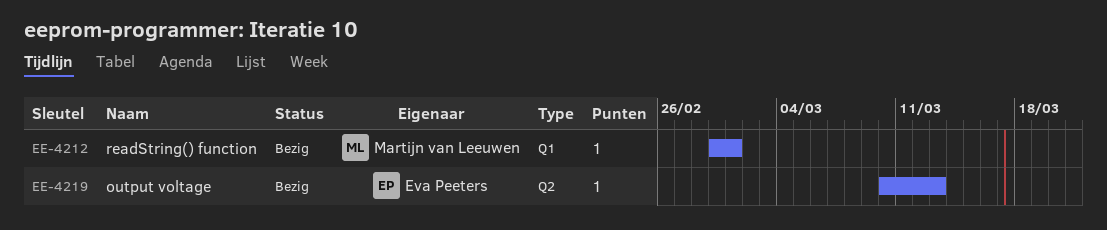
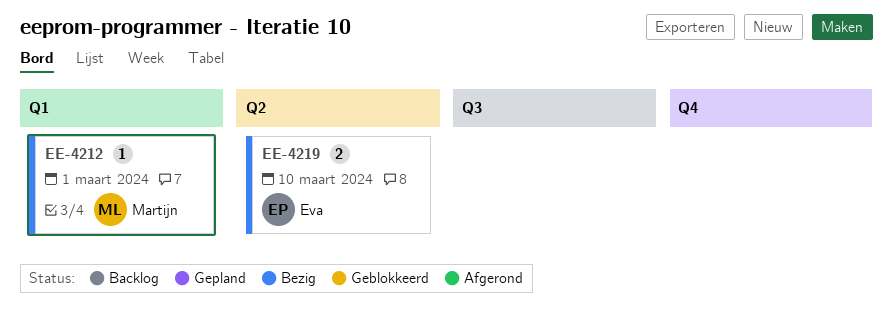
EE-4219, estimate: 1 -> 2
EE-4219, due: Mar 13 -> Mar 10

